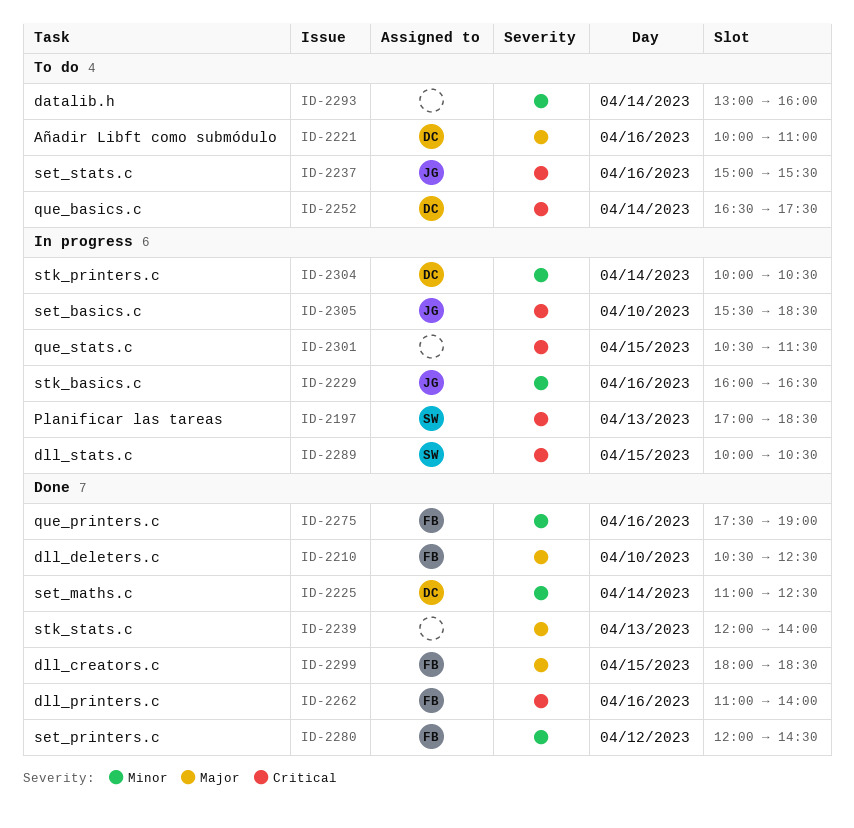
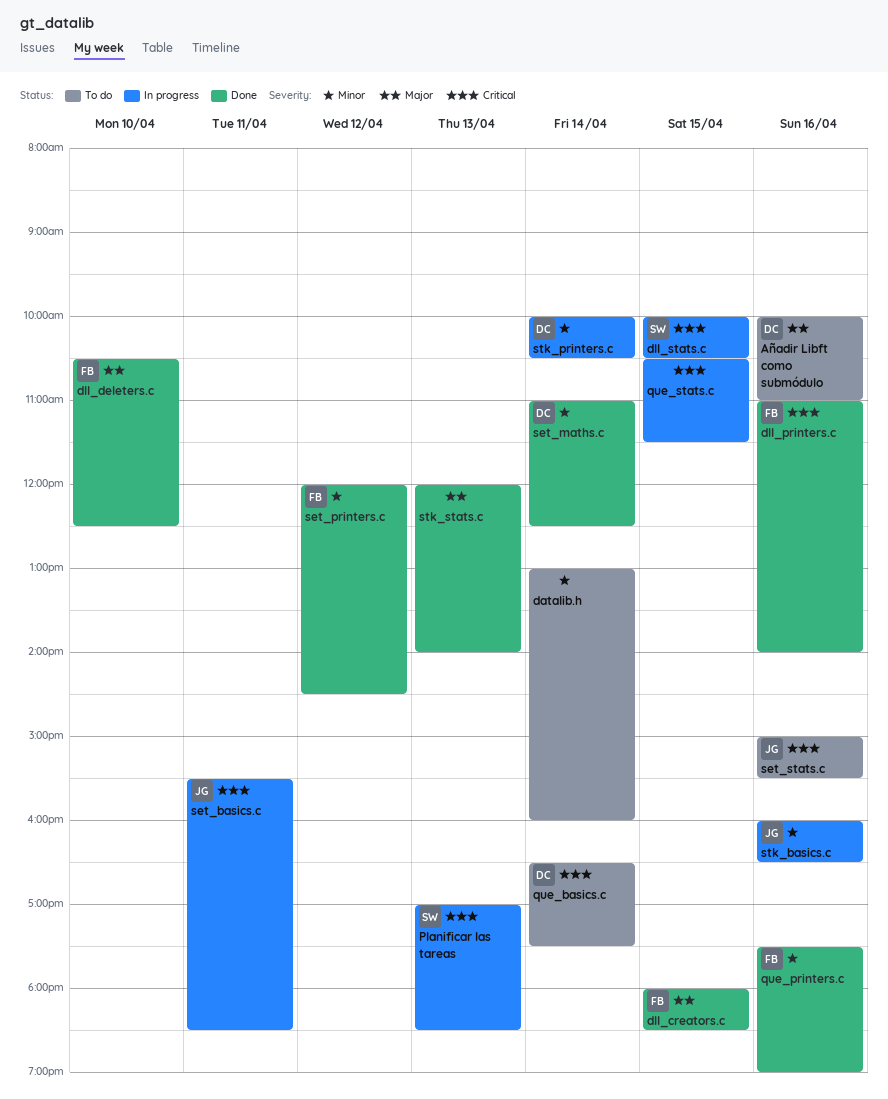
set_basics.c, day: Apr 10 -> Apr 11

